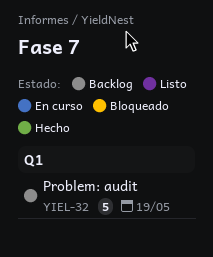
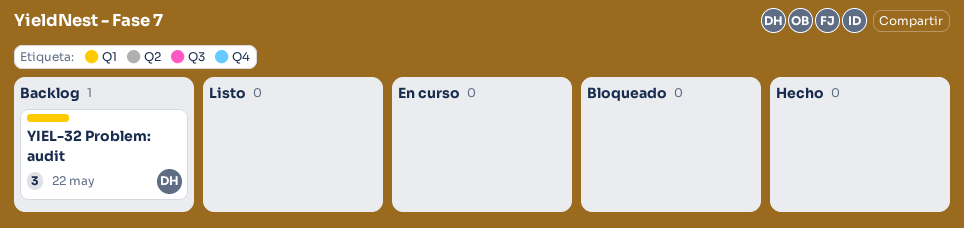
YIEL-32, estimate: 5 -> 3
YIEL-32, due: May 19 -> May 22

